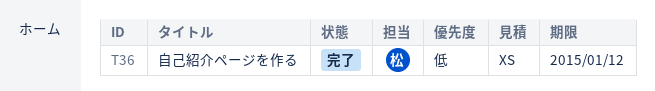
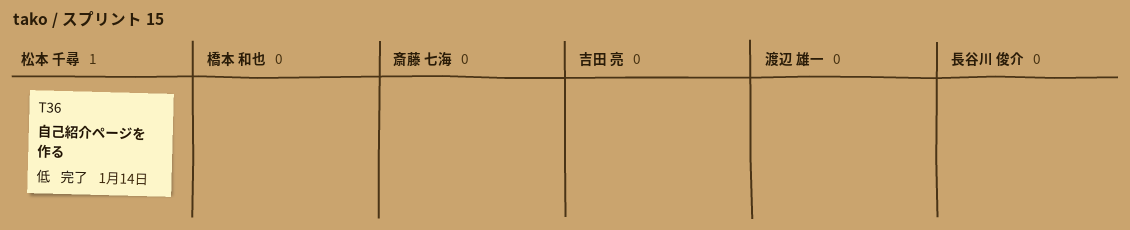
T36, due: Jan 12 -> Jan 14

